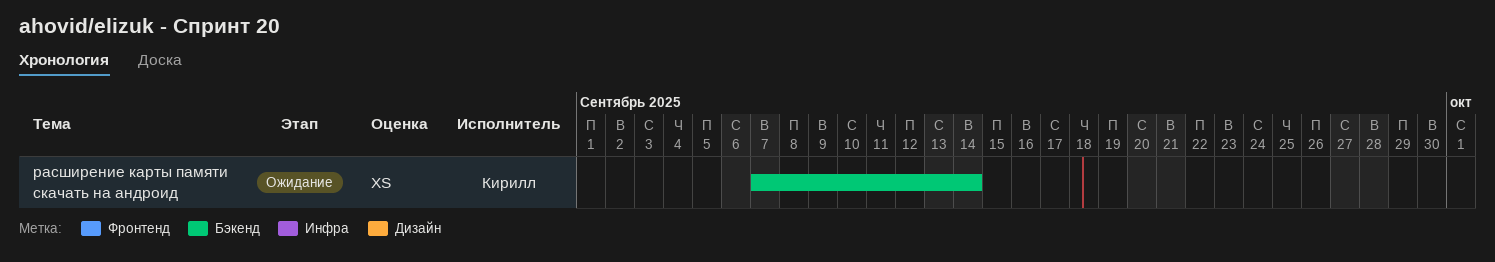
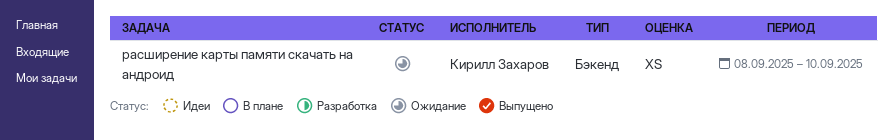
расширение карты памяти скачать на андроид, start: Sep 7 -> Sep 8
расширение карты памяти скачать на андроид, due: Sep 14 -> Sep 10

